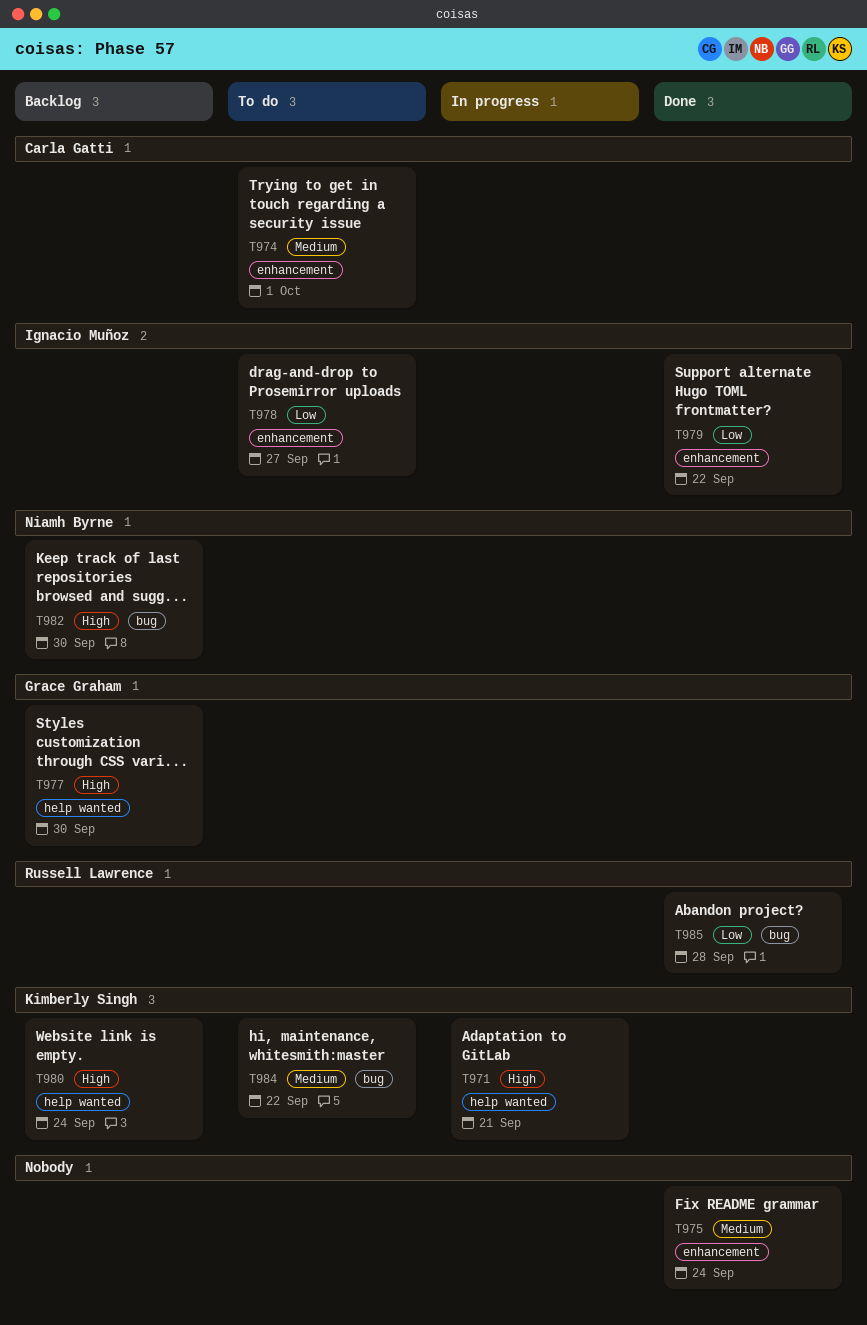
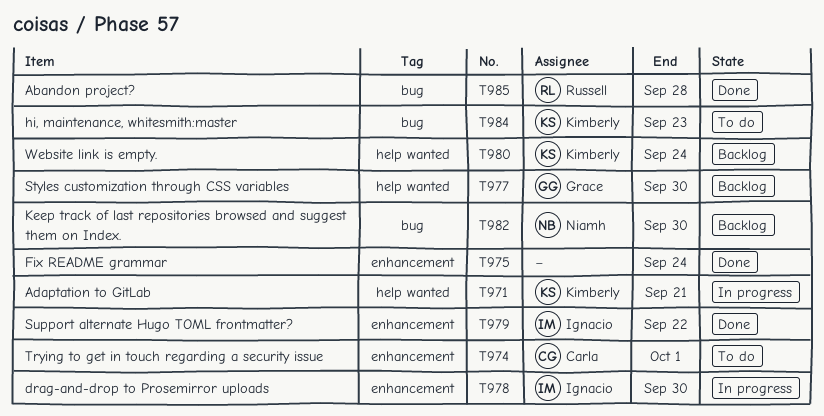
T978, status: To do -> In progress
T978, due: Sep 27 -> Sep 30
T984, due: Sep 22 -> Sep 23

